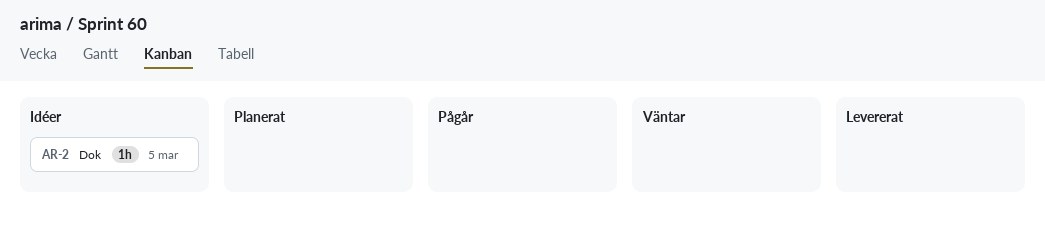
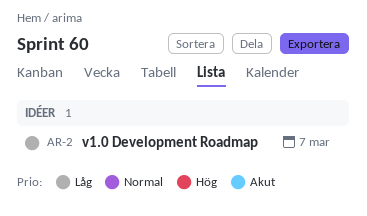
AR-2, due: Mar 5 -> Mar 7

